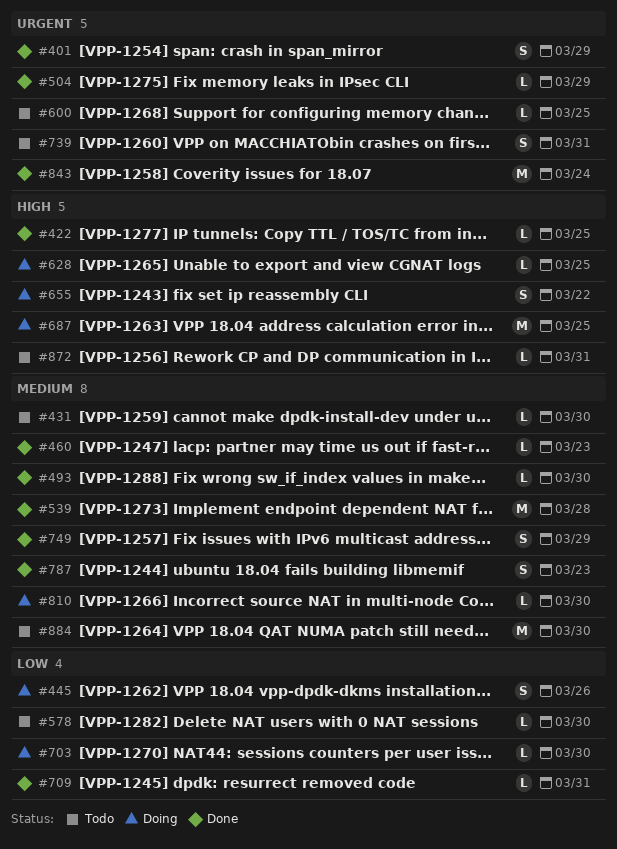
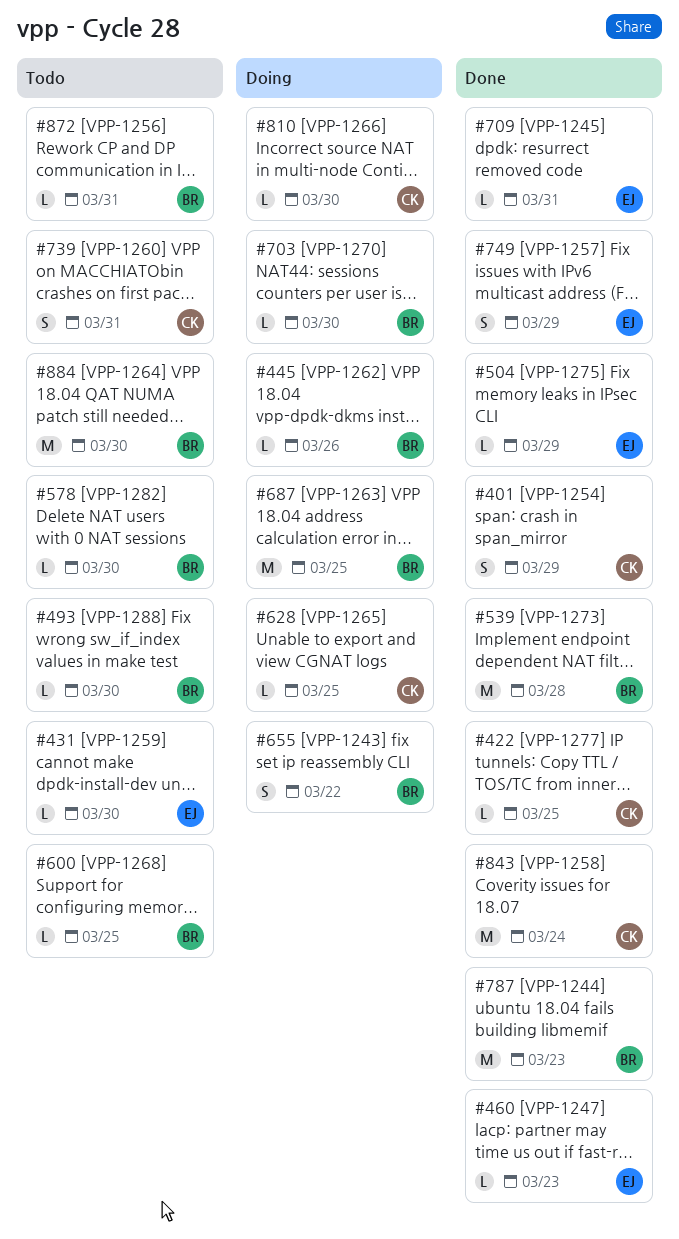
#445, estimate: S -> L
#493, status: Done -> Todo
#787, estimate: S -> M

